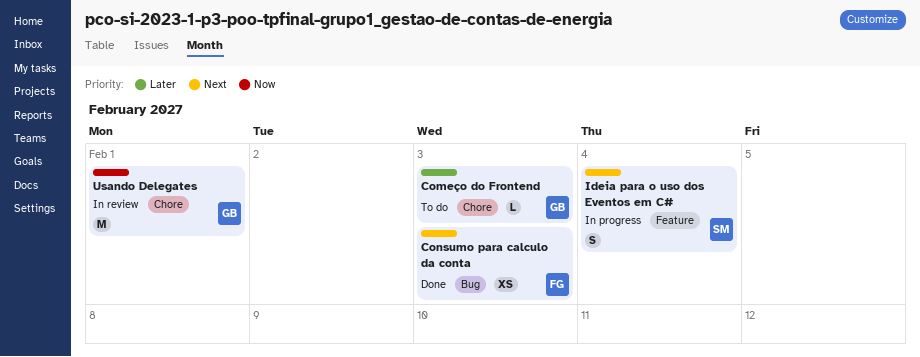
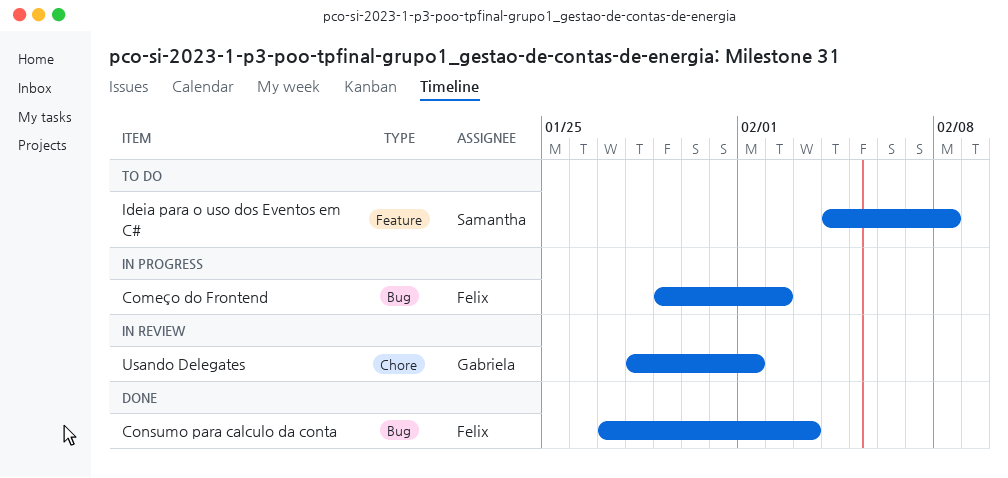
Começo do Frontend, status: To do -> In progress
Começo do Frontend, owner: Gabriela -> Felix
Começo do Frontend, label: Chore -> Bug
Começo do Frontend, due: Feb 3 -> Feb 2
Ideia para o uso dos Eventos em C#, status: In progress -> To do
Ideia para o uso dos Eventos em C#, due: Feb 4 -> Feb 8

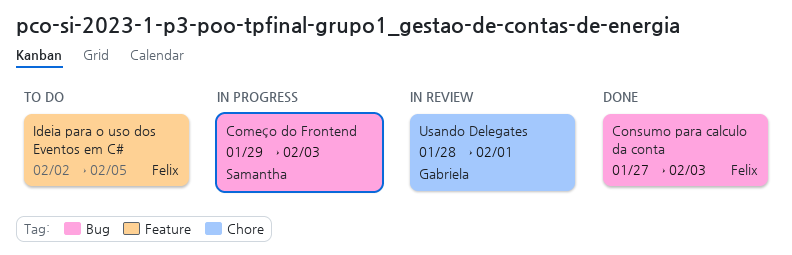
Começo do Frontend, owner: Felix -> Samantha
Começo do Frontend, due: Feb 2 -> Feb 3
Ideia para o uso dos Eventos em C#, owner: Samantha -> Felix
Ideia para o uso dos Eventos em C#, start: Feb 4 -> Feb 2
Ideia para o uso dos Eventos em C#, due: Feb 8 -> Feb 5

